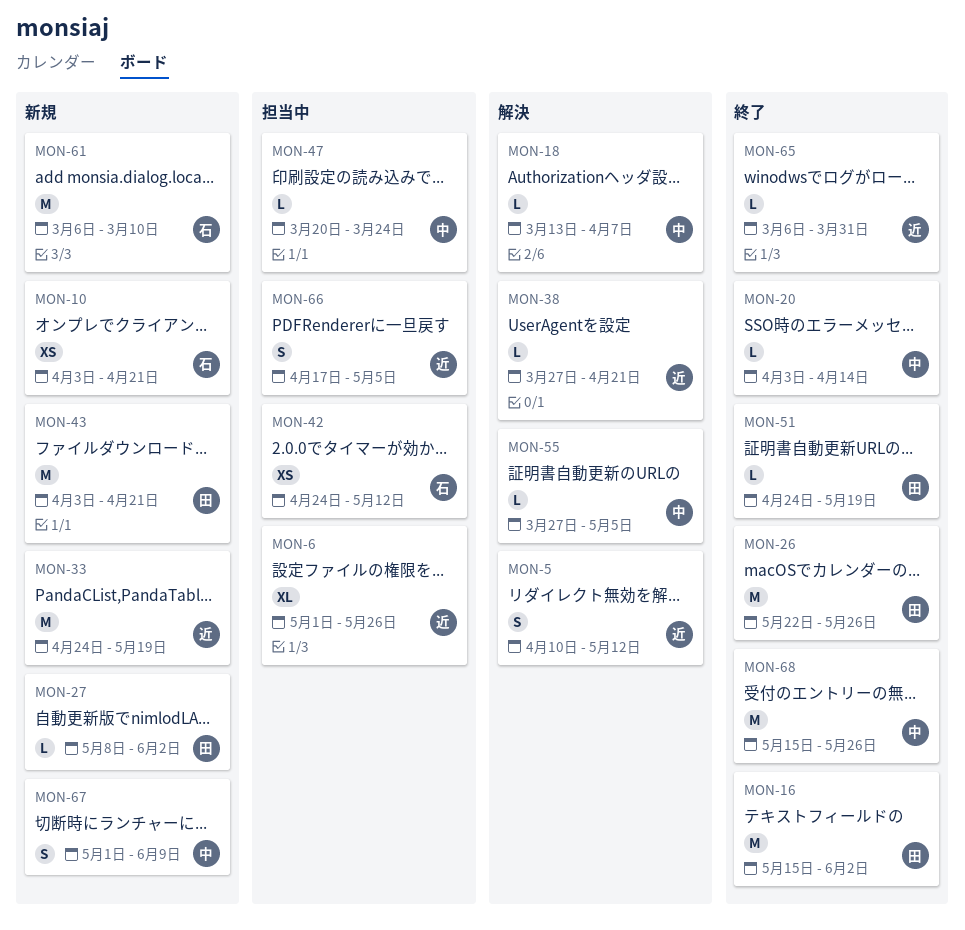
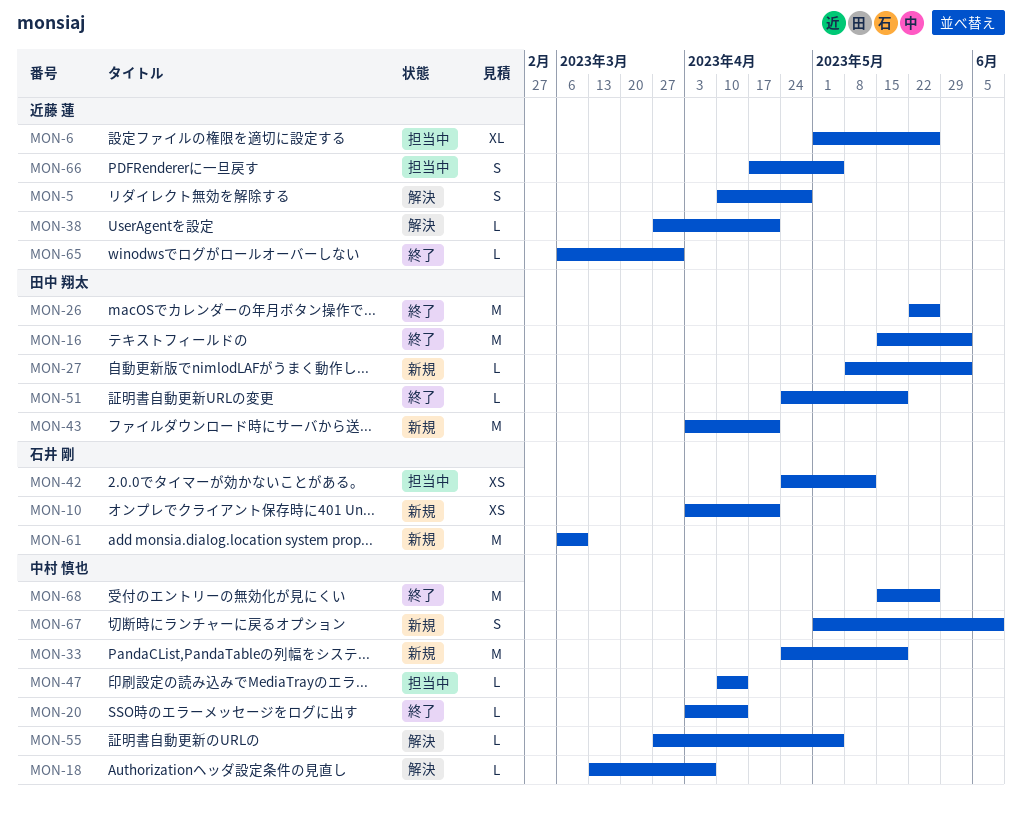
MON-5, due: May 12 -> Apr 28
MON-33, owner: 近藤 蓮 -> 中村 慎也
MON-47, start: Mar 20 -> Apr 10
MON-47, due: Mar 24 -> Apr 14

